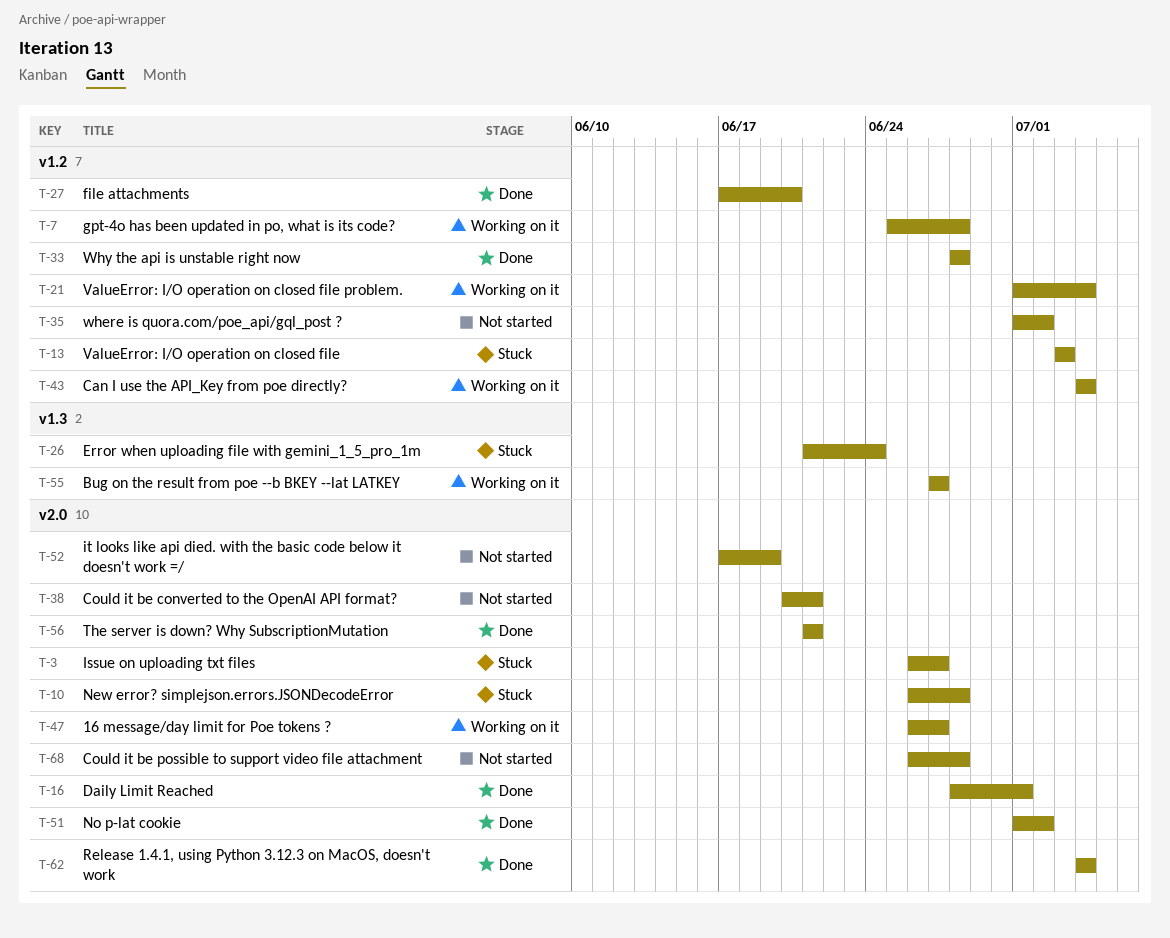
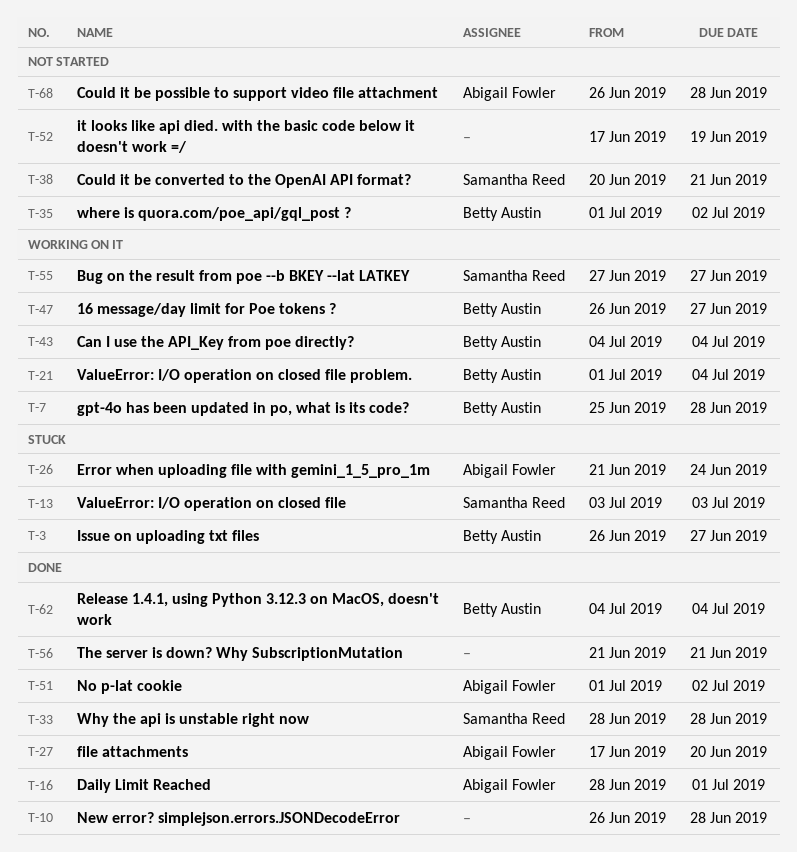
T-10, status: Stuck -> Done

